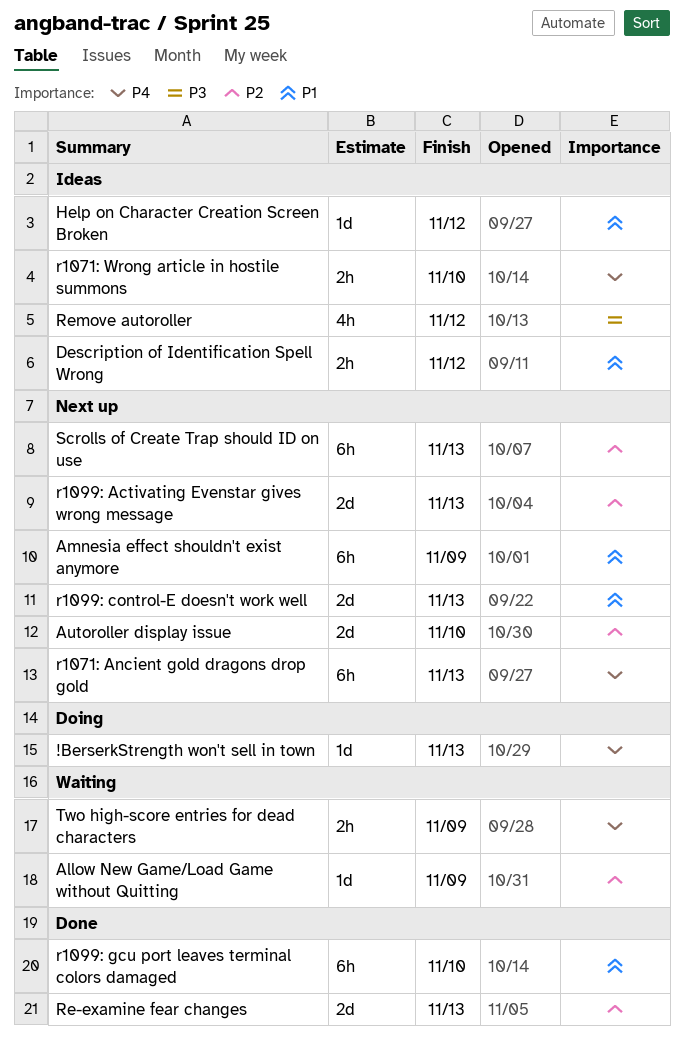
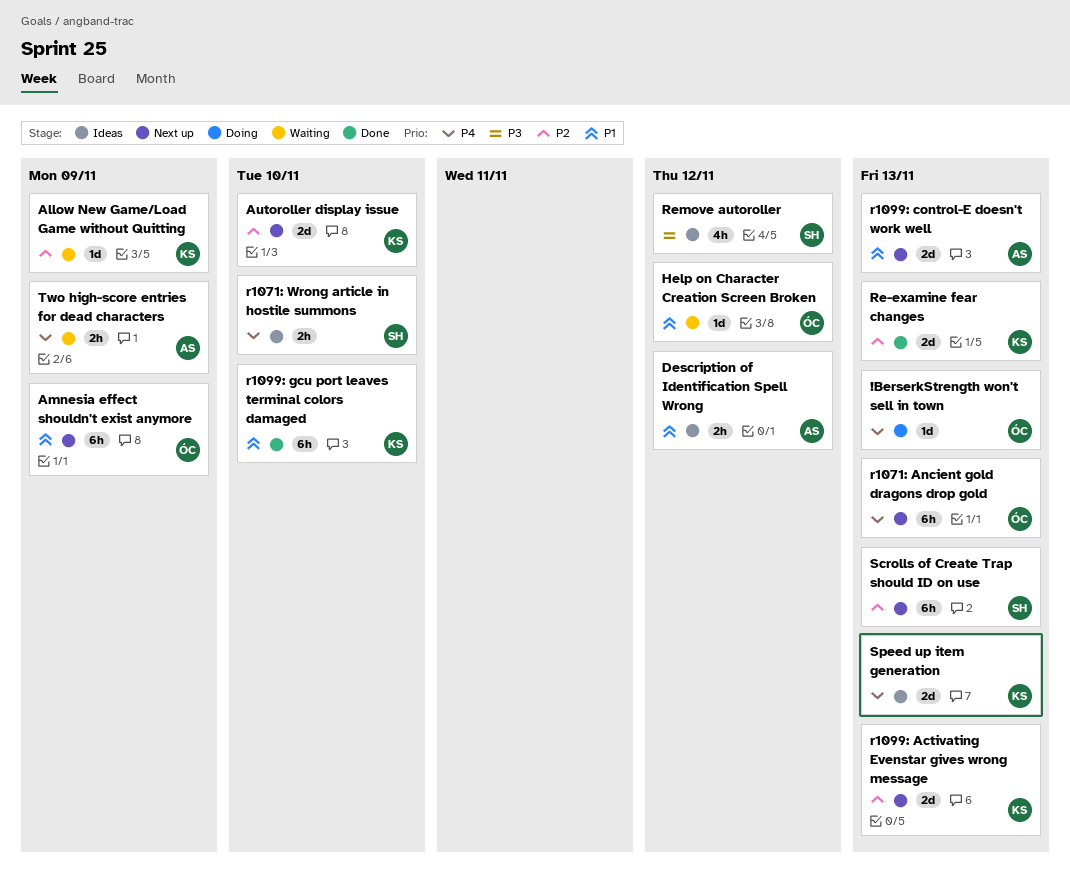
Help on Character Creation Screen Broken, status: Ideas -> Waiting
Speed up item generation: none -> present

